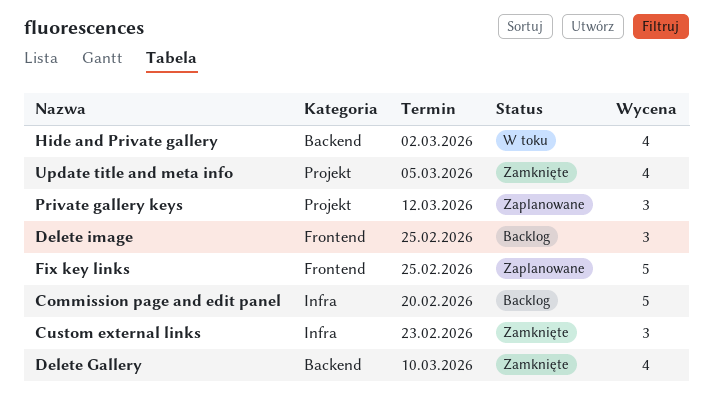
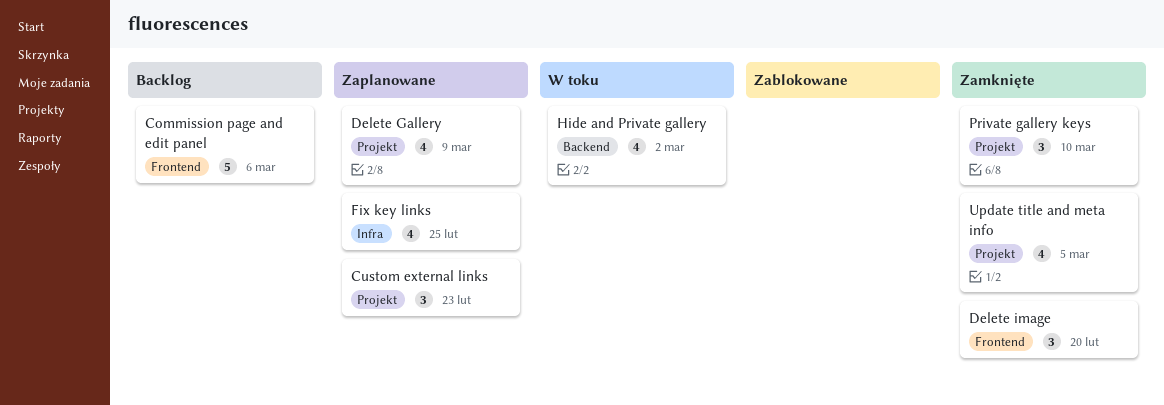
Commission page and edit panel, label: Infra -> Frontend
Commission page and edit panel, due: Feb 20 -> Mar 6
Custom external links, status: Zamknięte -> Zaplanowane
Custom external links, label: Infra -> Projekt
Delete Gallery, status: Zamknięte -> Zaplanowane
Delete Gallery, label: Backend -> Projekt
Delete Gallery, due: Mar 10 -> Mar 9
Delete image, status: Backlog -> Zamknięte
Delete image, due: Feb 25 -> Feb 20
Fix key links, label: Frontend -> Infra
Fix key links, estimate: 5 -> 4
Private gallery keys, status: Zaplanowane -> Zamknięte
Private gallery keys, due: Mar 12 -> Mar 10

